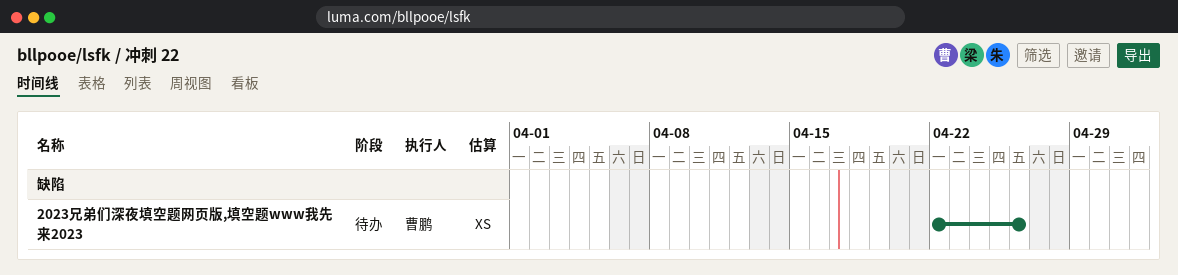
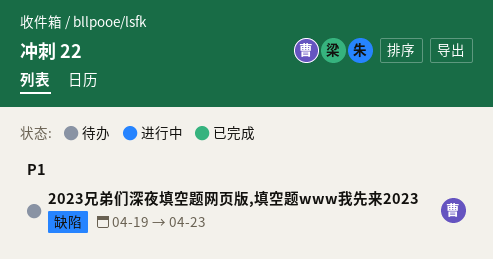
2023兄弟们深夜填空题网页版,填空题www我先来2023, start: Apr 22 -> Apr 19
2023兄弟们深夜填空题网页版,填空题www我先来2023, due: Apr 26 -> Apr 23

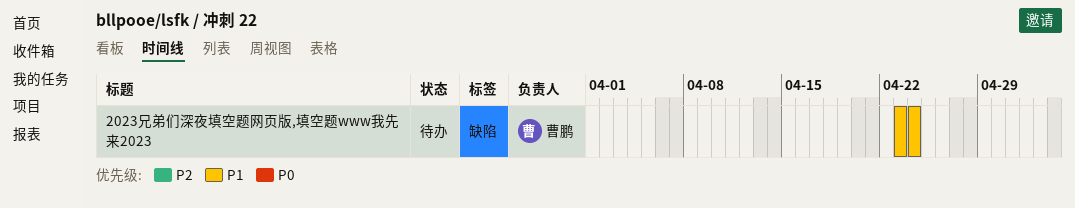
2023兄弟们深夜填空题网页版,填空题www我先来2023, start: Apr 19 -> Apr 23
2023兄弟们深夜填空题网页版,填空题www我先来2023, due: Apr 23 -> Apr 24

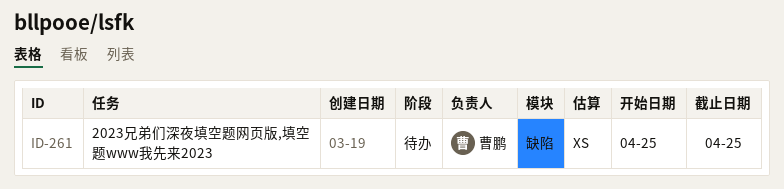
2023兄弟们深夜填空题网页版,填空题www我先来2023, start: Apr 23 -> Apr 25
2023兄弟们深夜填空题网页版,填空题www我先来2023, due: Apr 24 -> Apr 25

